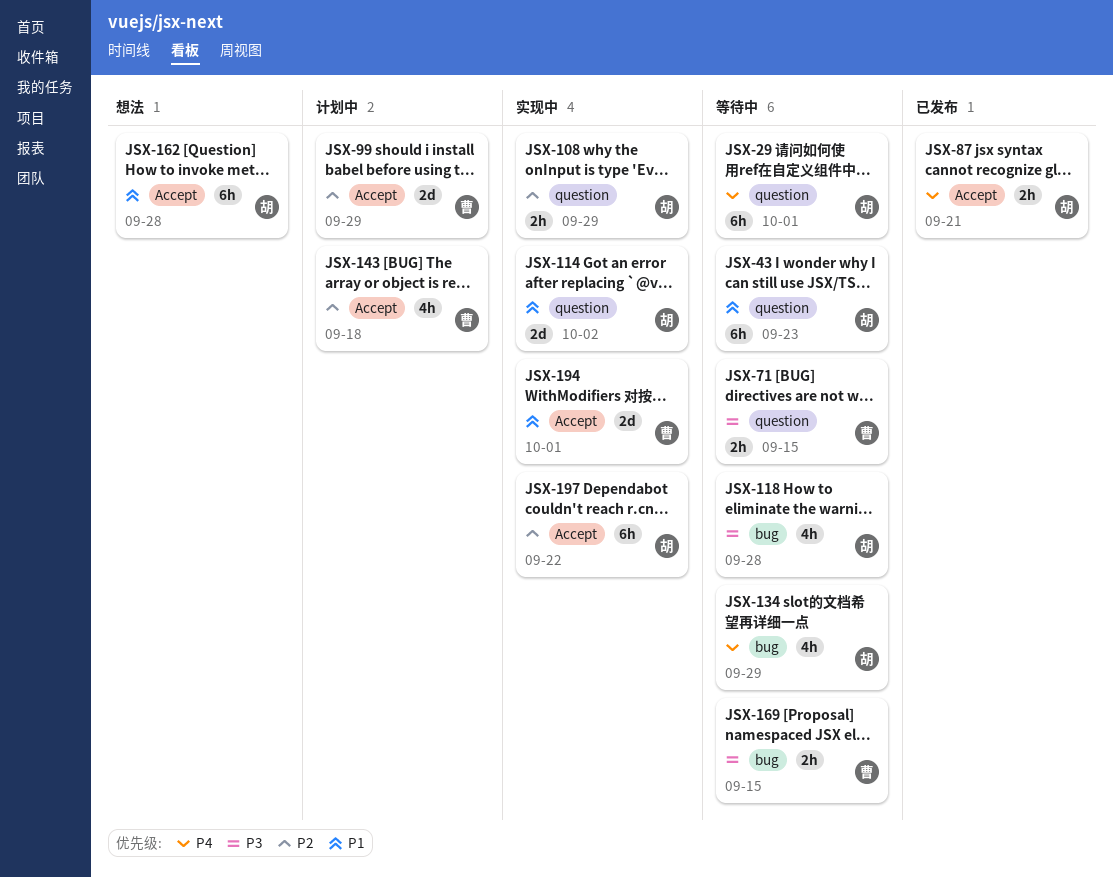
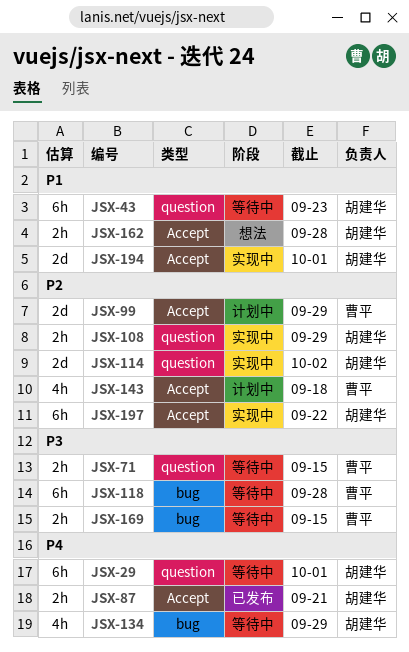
JSX-114, priority: P1 -> P2
JSX-118, owner: 胡建华 -> 曹平
JSX-118, estimate: 4h -> 6h
JSX-162, estimate: 6h -> 2h
JSX-194, owner: 曹平 -> 胡建华

